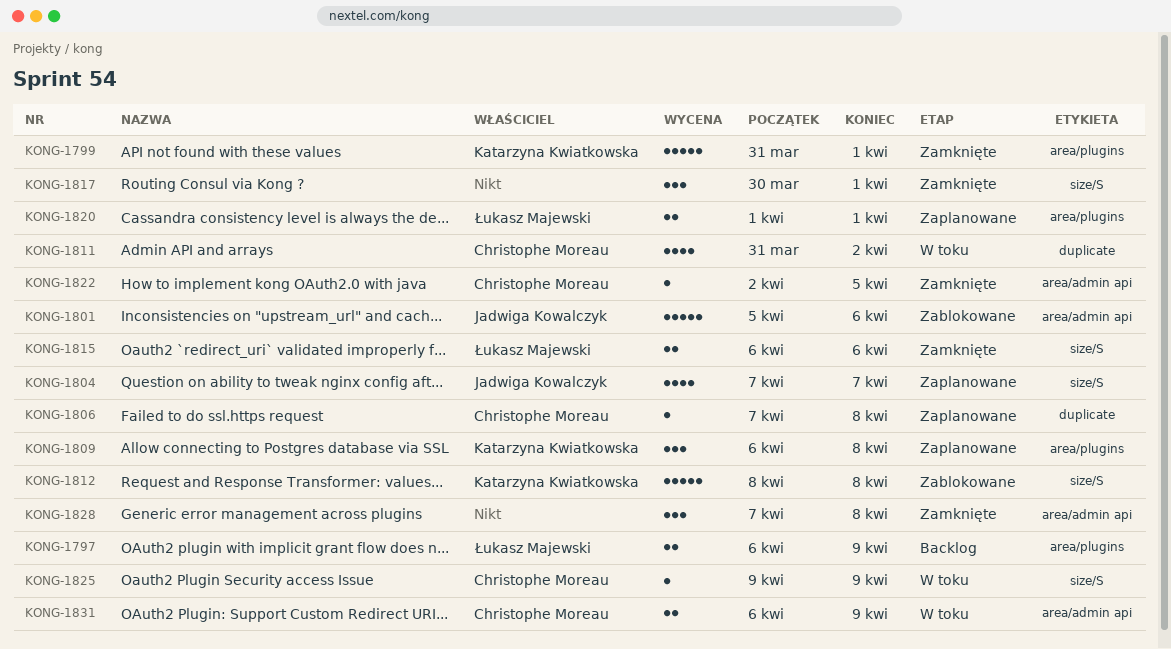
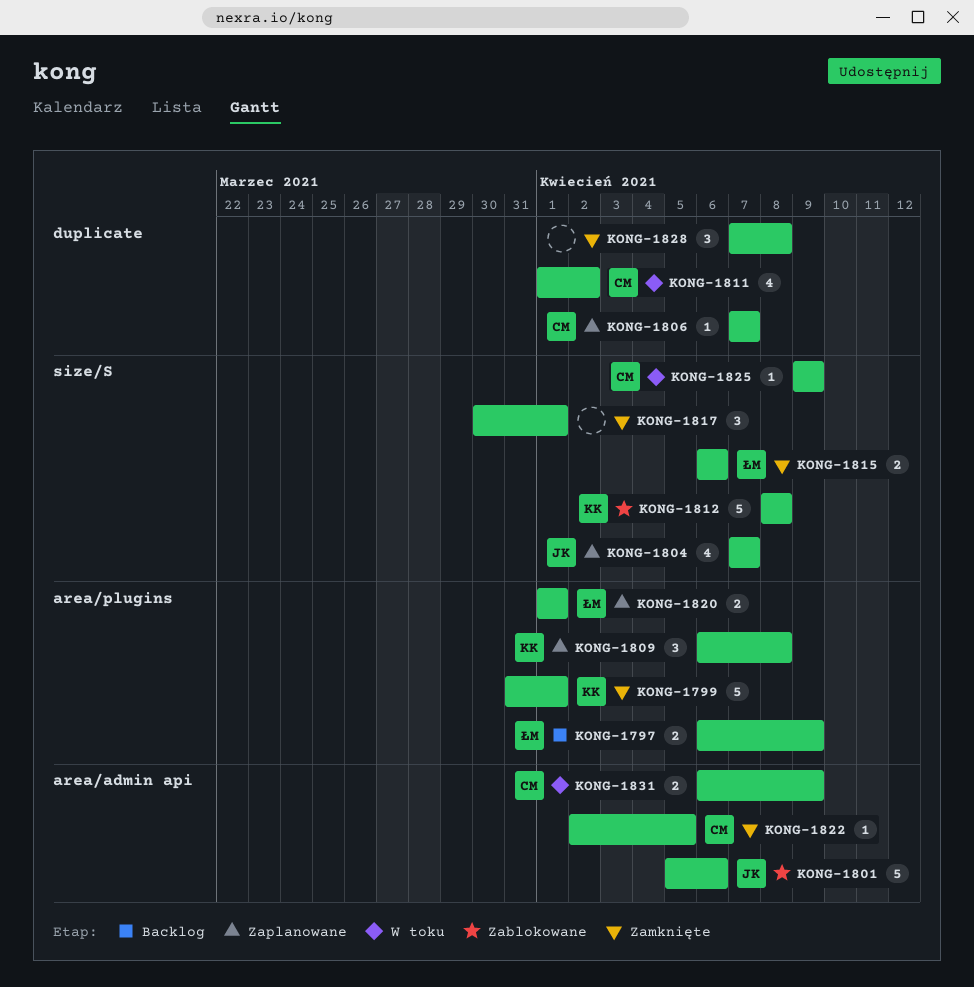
KONG-1806, due: Apr 8 -> Apr 7
KONG-1811, start: Mar 31 -> Apr 1
KONG-1828, label: area/admin api -> duplicate

